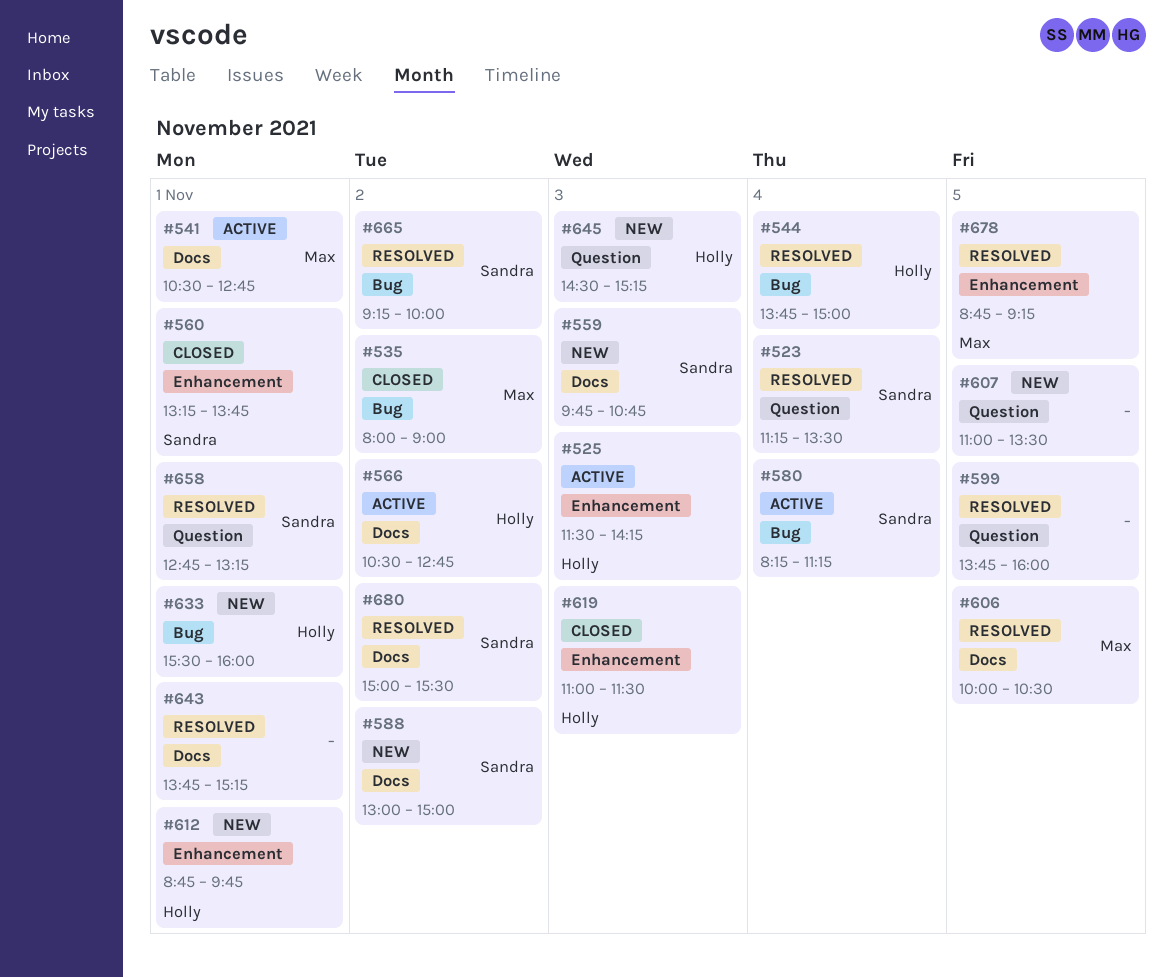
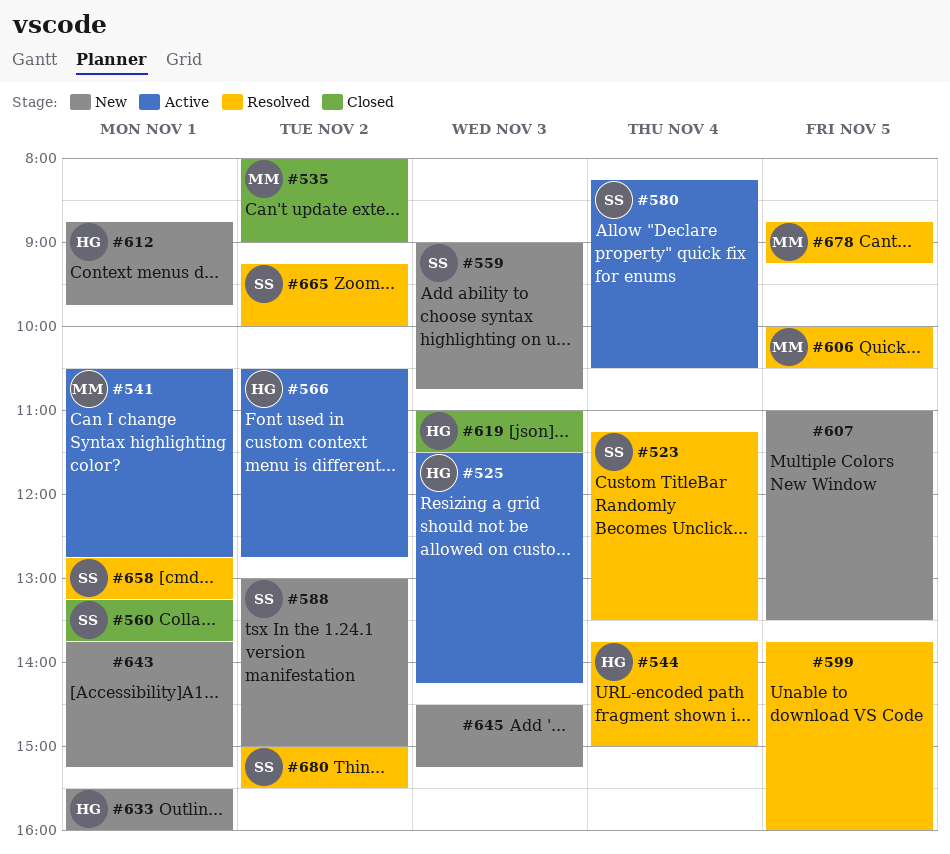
#559, begins: 09:45 -> 09:00
#580, ends: 11:15 -> 10:30
#643, status: Resolved -> New
#645, owner: Holly -> none

